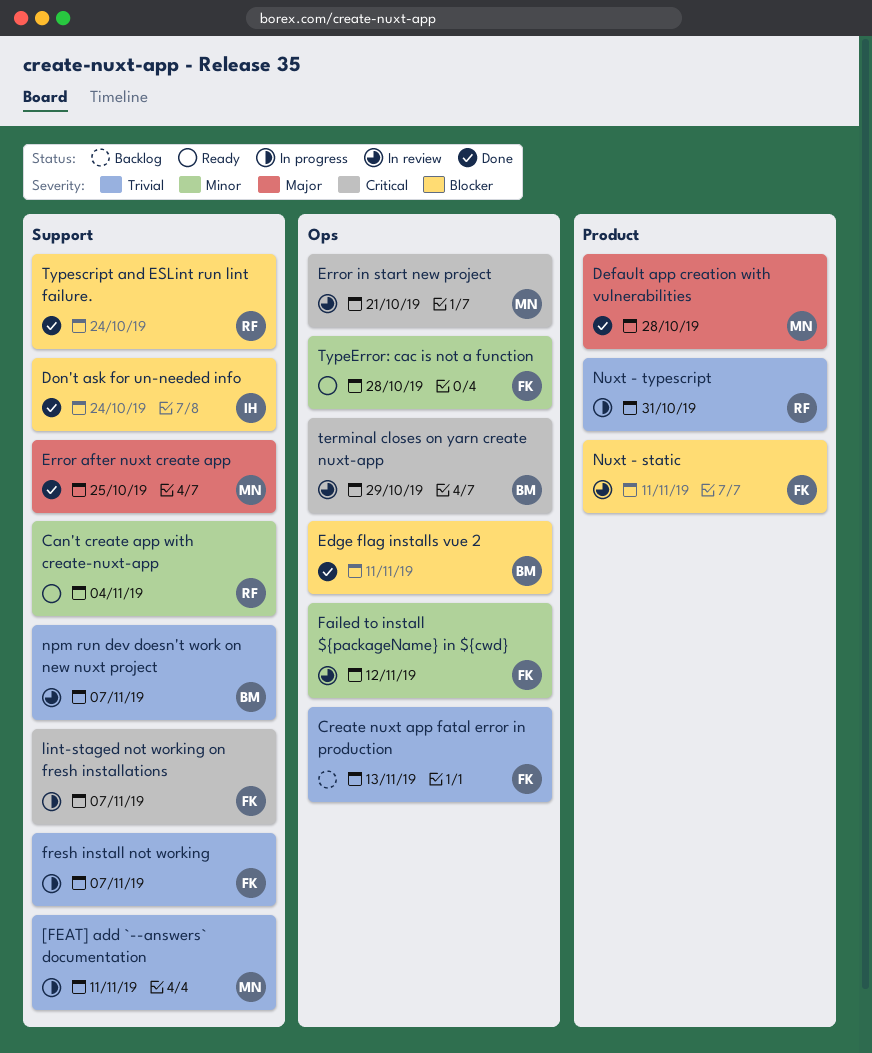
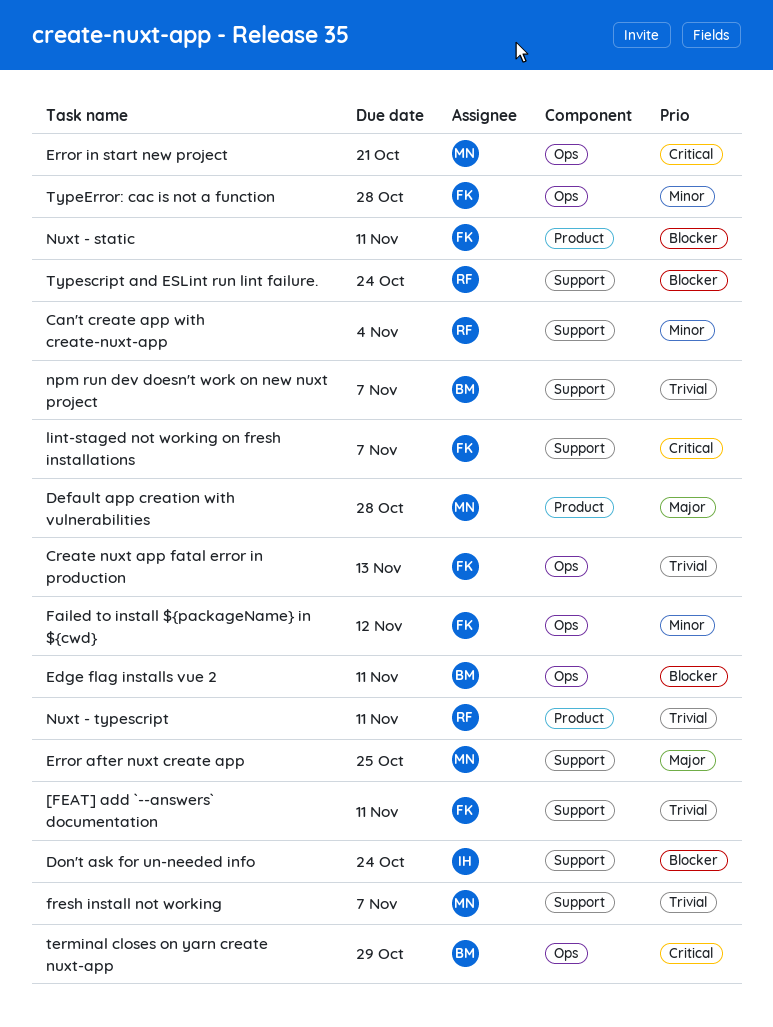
[FEAT] add `--answers` documentation, owner: MN -> FK
fresh install not working, owner: FK -> MN
Nuxt - typescript, due: Oct 31 -> Nov 11

